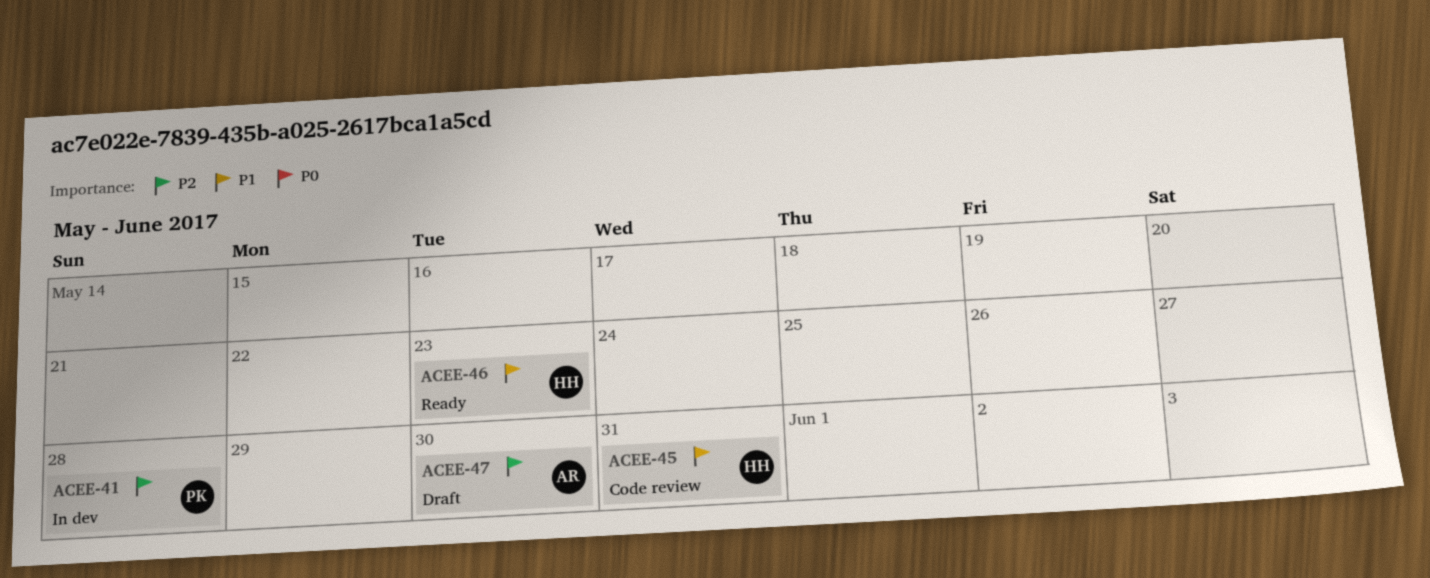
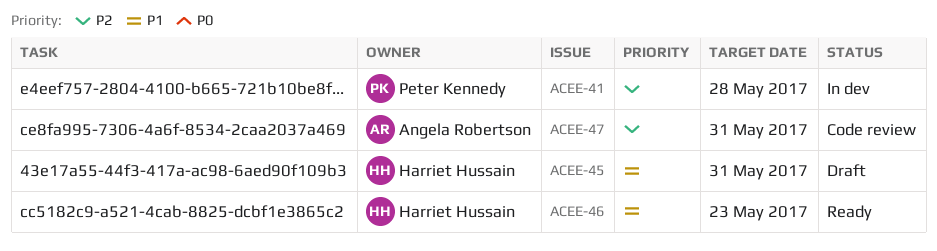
ACEE-45, status: Code review -> Draft
ACEE-47, status: Draft -> Code review
ACEE-47, due: May 30 -> May 31

